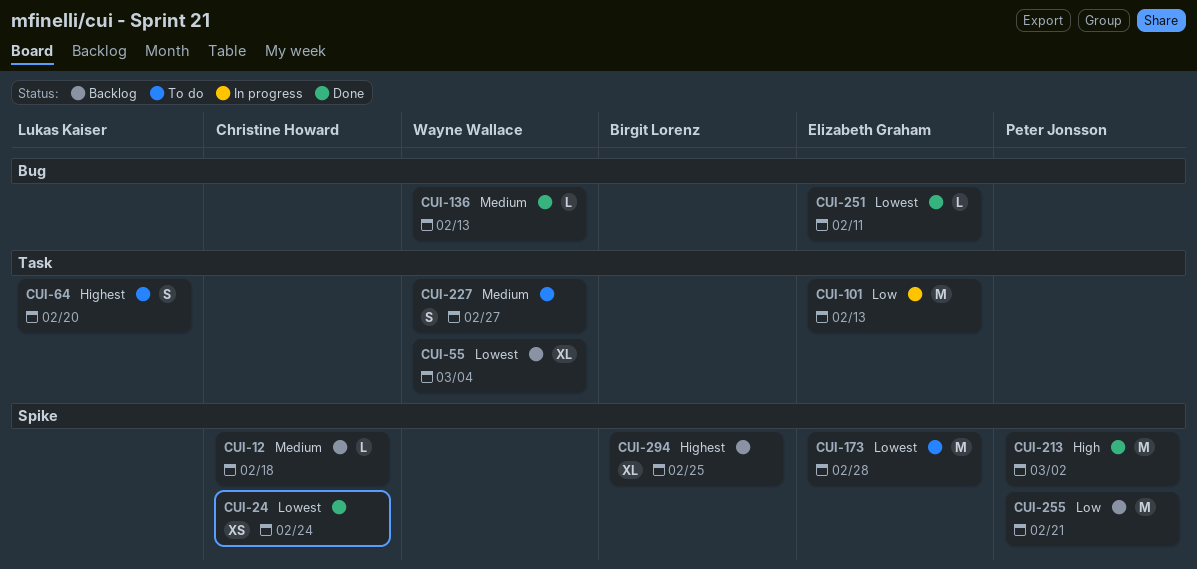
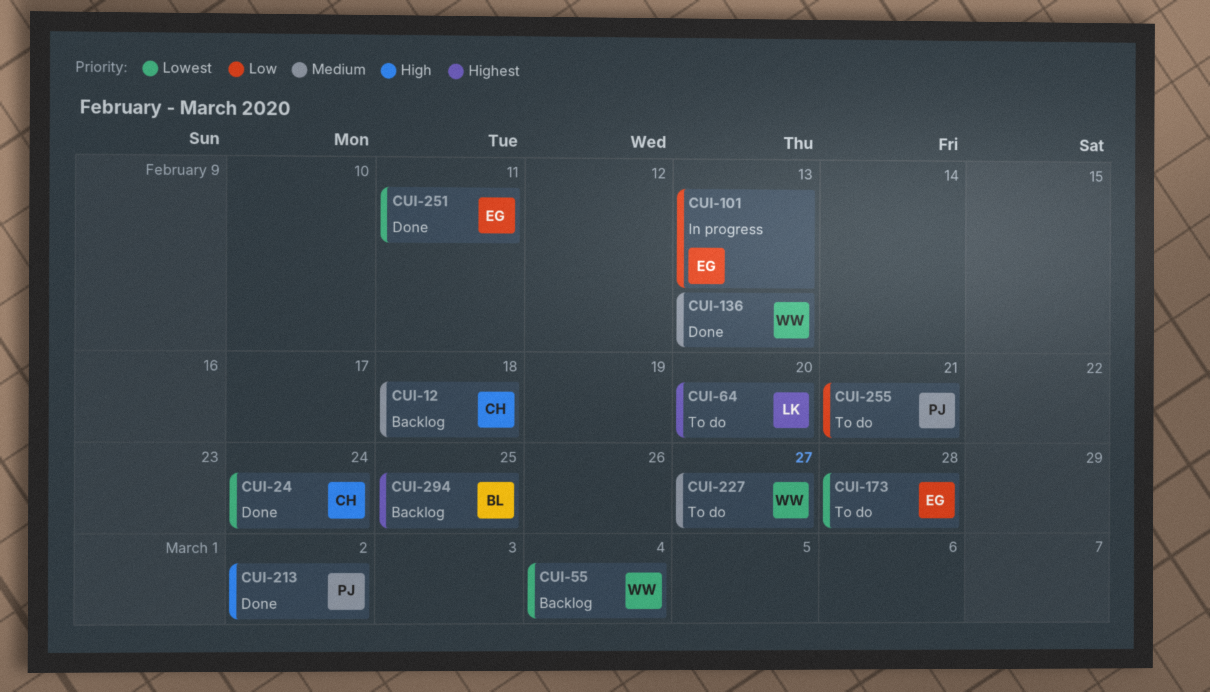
CUI-255, status: Backlog -> To do

